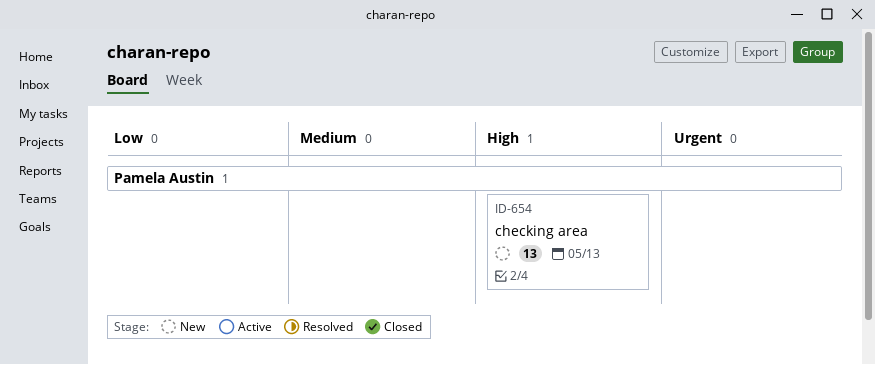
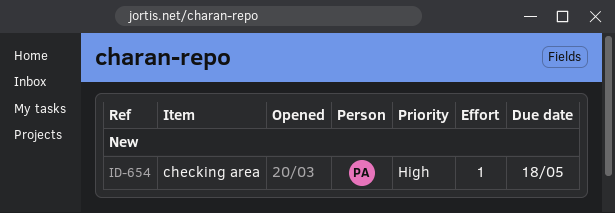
ID-654, estimate: 13 -> 1
ID-654, due: May 13 -> May 18

